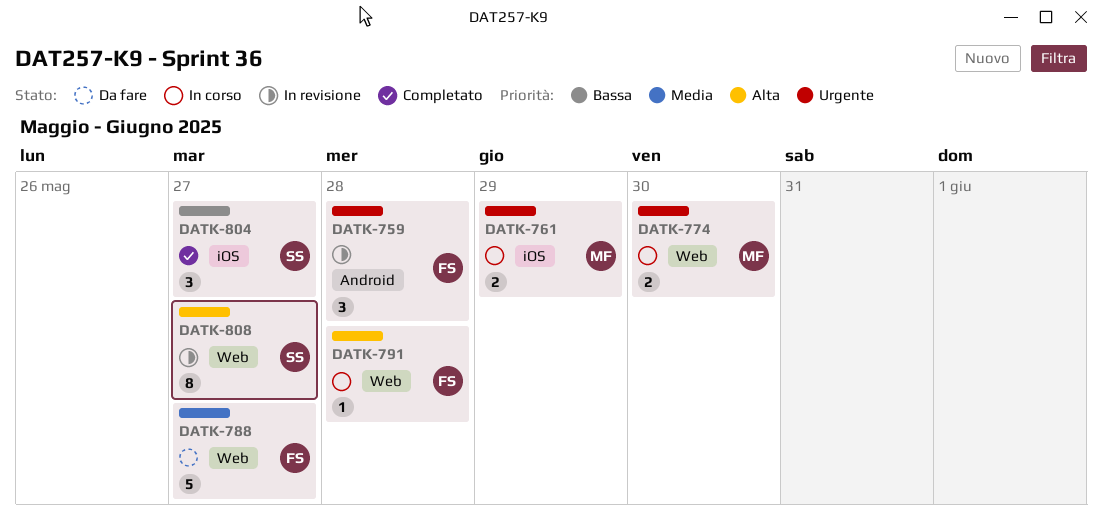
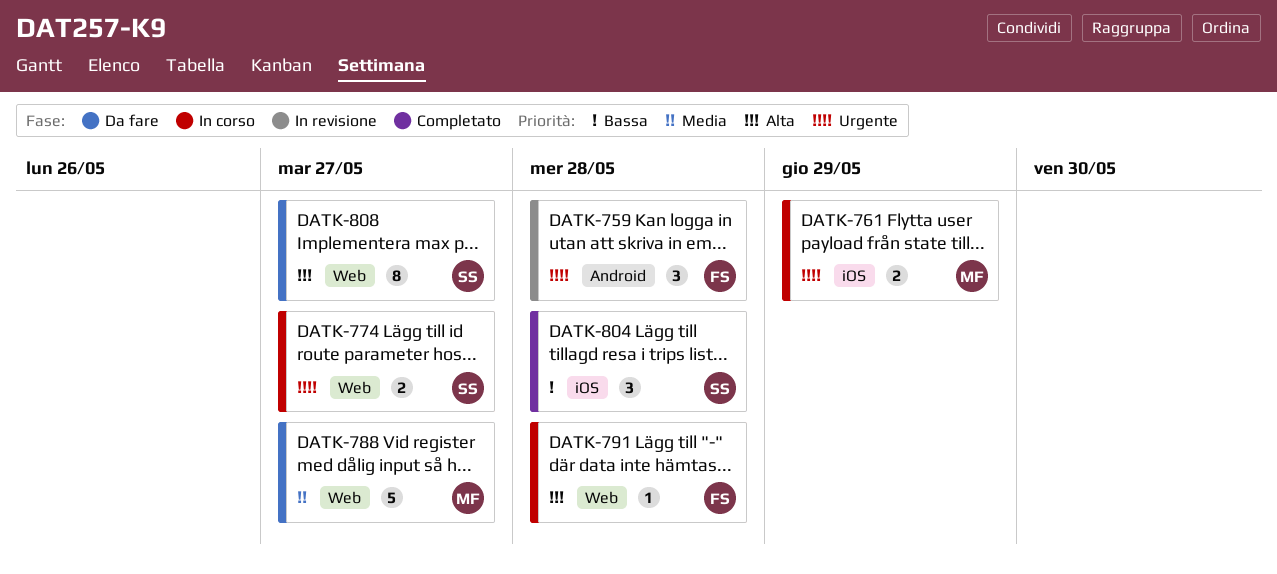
DATK-774, owner: MF -> SS
DATK-774, due: May 30 -> May 27
DATK-788, owner: FS -> MF
DATK-804, due: May 27 -> May 28
DATK-808, status: In revisione -> Da fare

